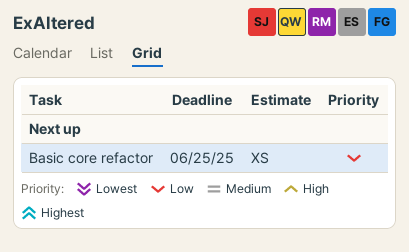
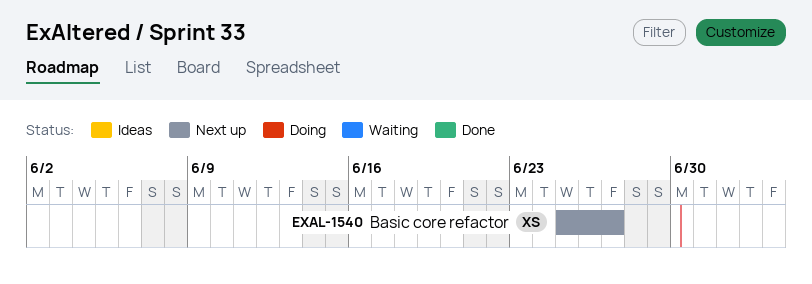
Basic core refactor, due: Jun 25 -> Jun 27

